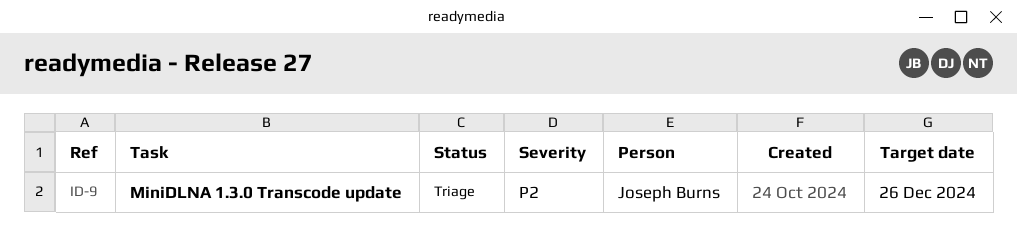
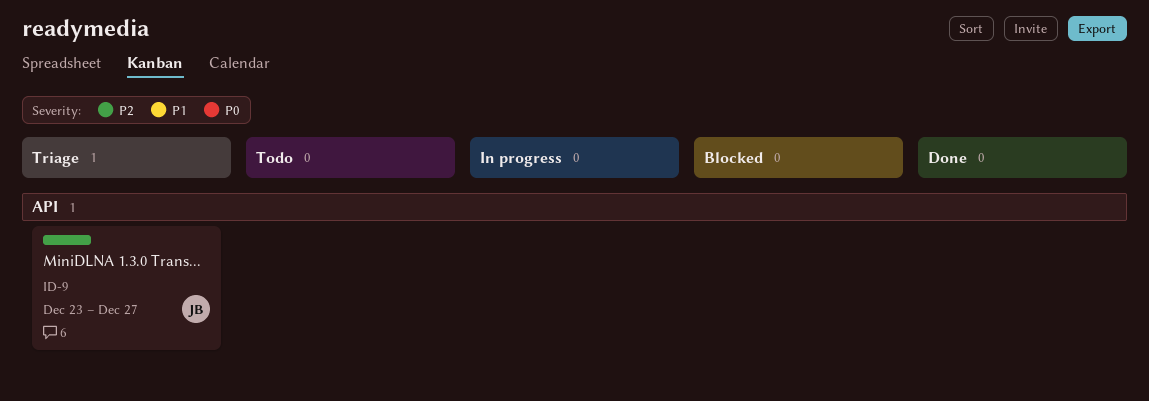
ID-9, due: Dec 26 -> Dec 27

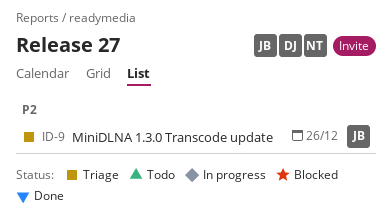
ID-9, due: Dec 27 -> Dec 26

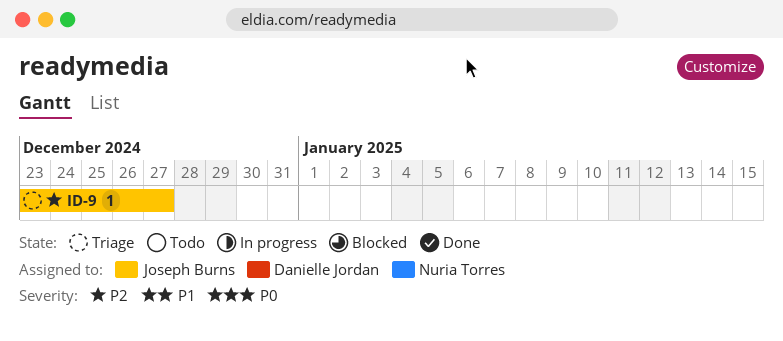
ID-9, due: Dec 26 -> Dec 27

